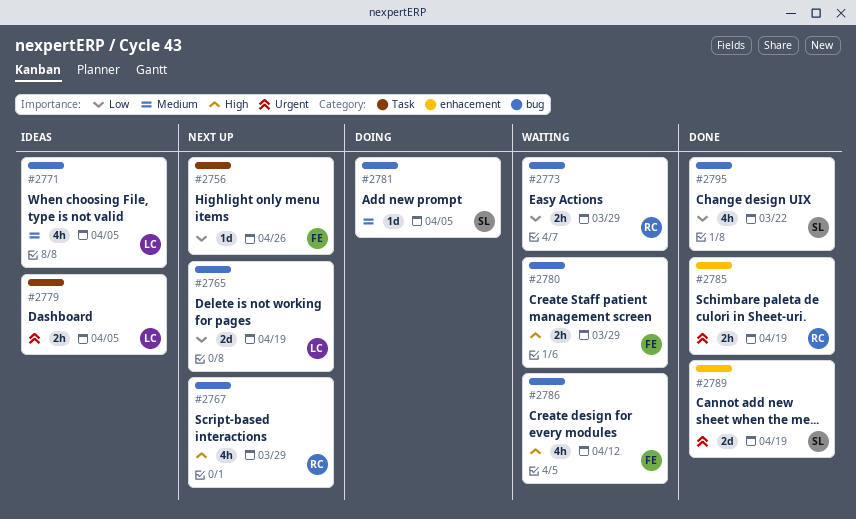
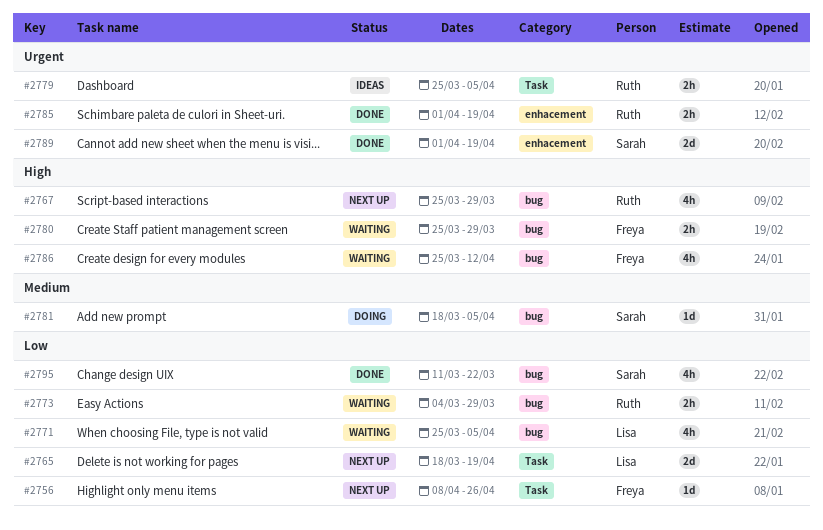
#2765, label: bug -> Task
#2771, status: Ideas -> Waiting
#2771, priority: Medium -> Low
#2779, owner: Lisa -> Ruth

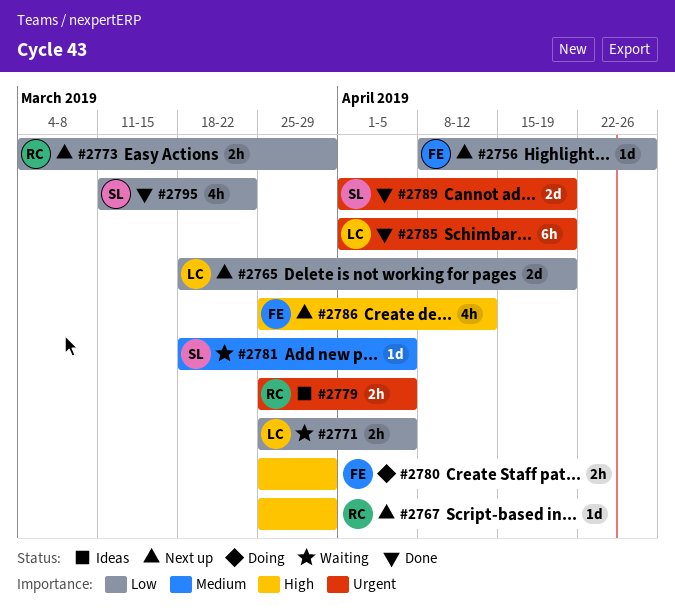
#2767, estimate: 4h -> 1d
#2771, estimate: 4h -> 2h
#2773, status: Waiting -> Next up
#2780, status: Waiting -> Doing
#2781, status: Doing -> Waiting
#2785, owner: Ruth -> Lisa
#2785, estimate: 2h -> 6h
#2786, status: Waiting -> Next up

